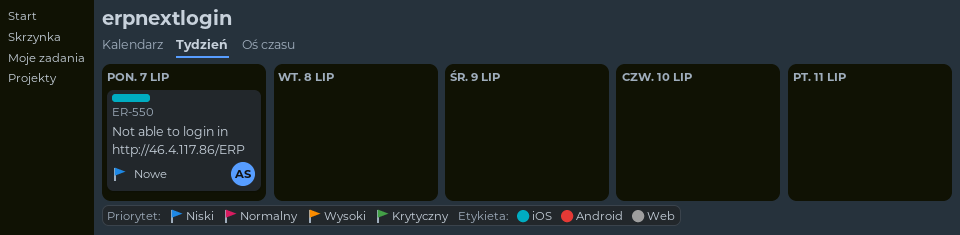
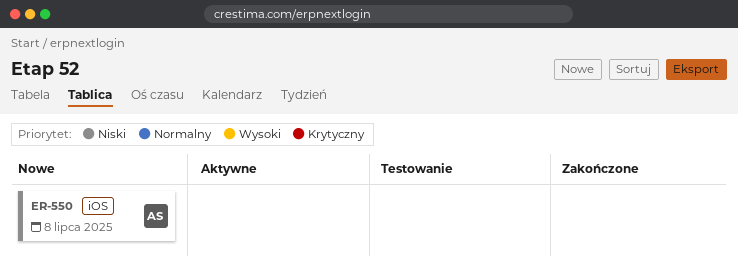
ER-550, due: Jul 7 -> Jul 8

